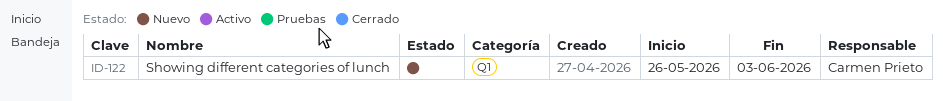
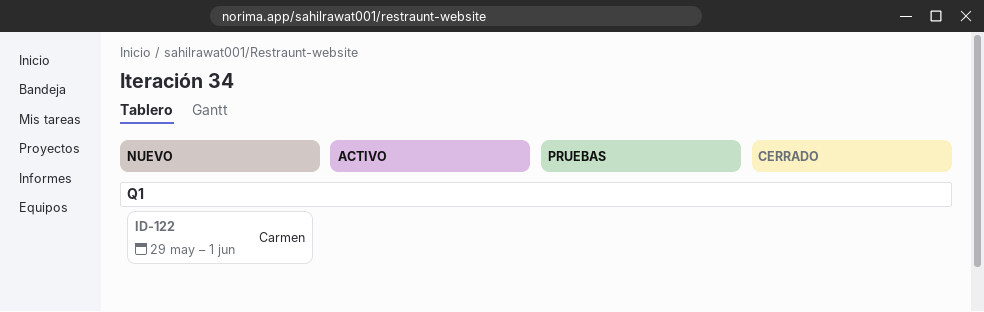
ID-122, start: May 26 -> May 29
ID-122, due: Jun 3 -> Jun 1

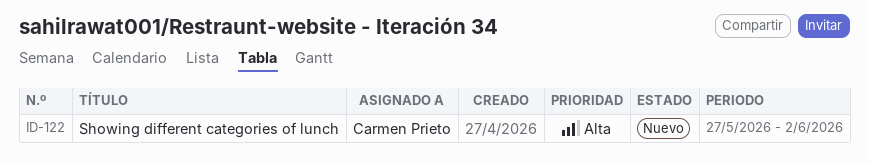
ID-122, start: May 29 -> May 27
ID-122, due: Jun 1 -> Jun 2

